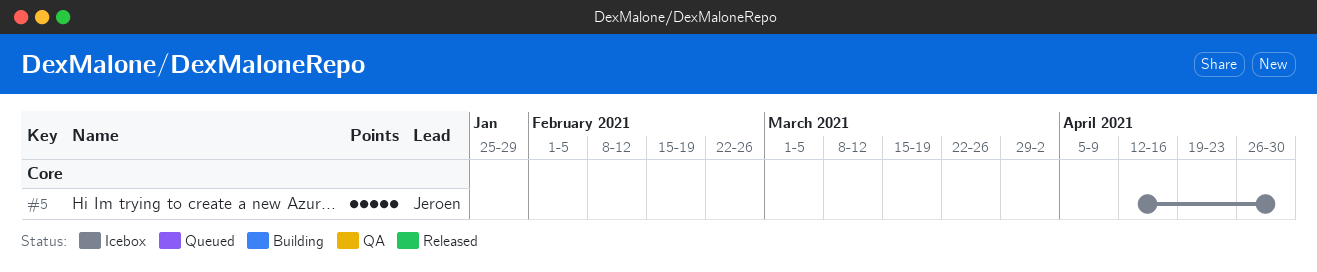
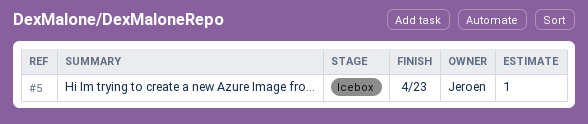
#5, estimate: 5 -> 1
#5, due: Apr 30 -> Apr 23

